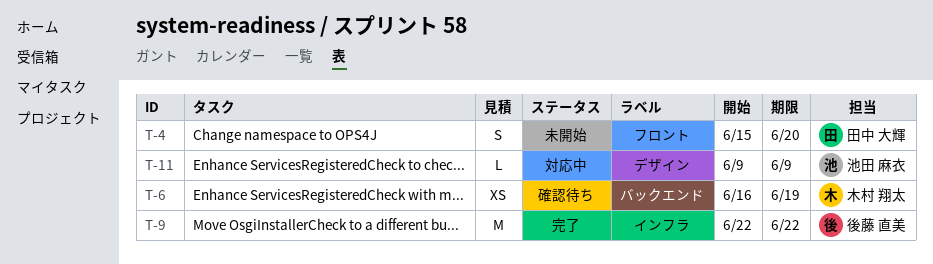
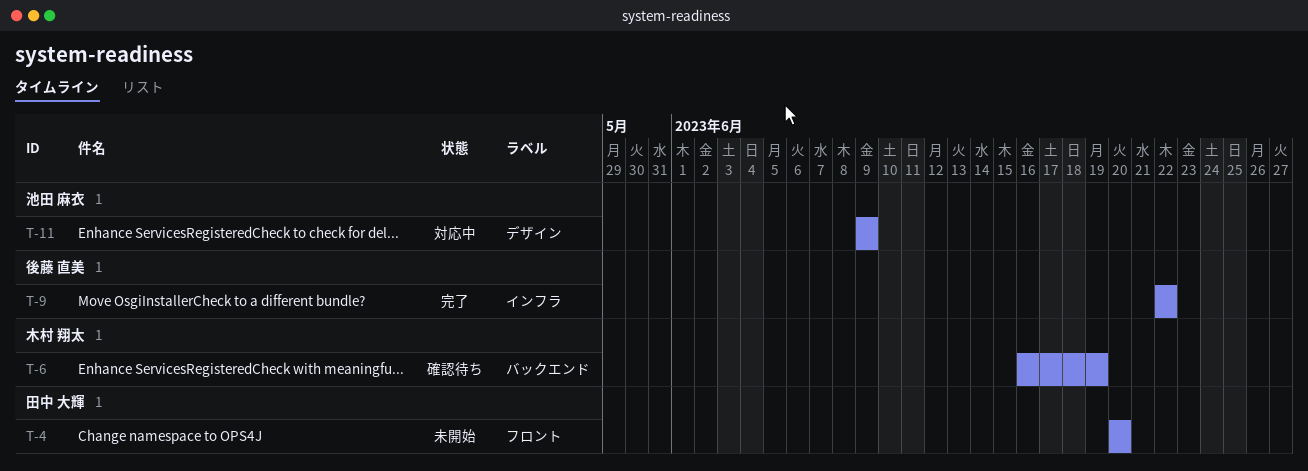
T-4, start: Jun 15 -> Jun 20

